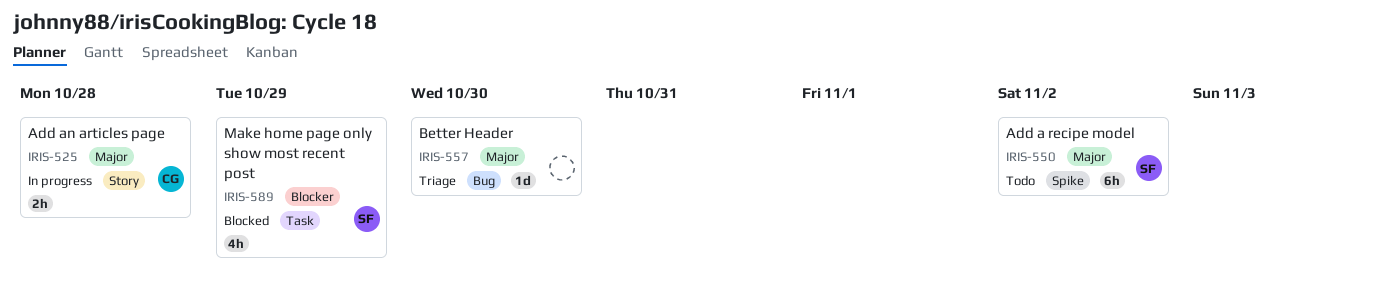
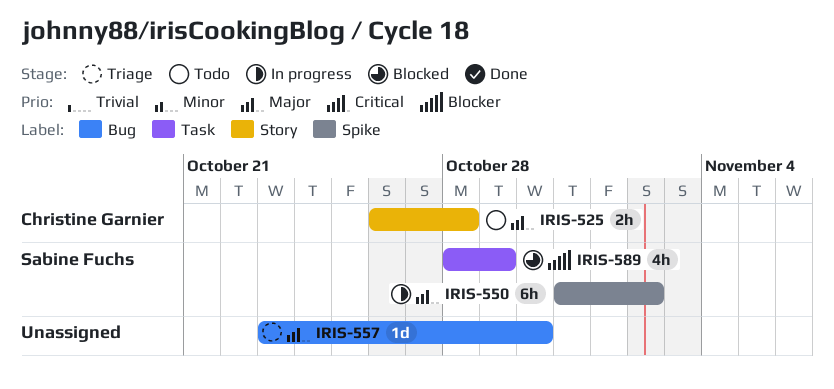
IRIS-525, status: In progress -> Todo
IRIS-550, status: Todo -> In progress

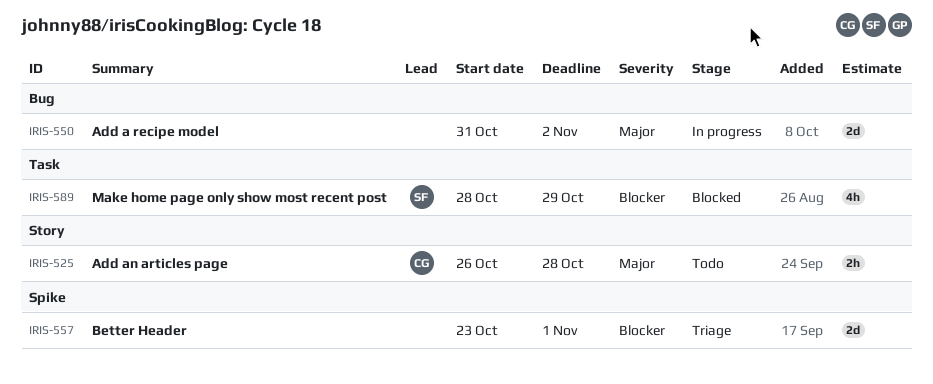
IRIS-550, owner: Sabine Fuchs -> none
IRIS-550, label: Spike -> Bug
IRIS-550, estimate: 6h -> 2d
IRIS-557, priority: Major -> Blocker
IRIS-557, label: Bug -> Spike
IRIS-557, estimate: 1d -> 2d
IRIS-557, due: Oct 30 -> Nov 1

